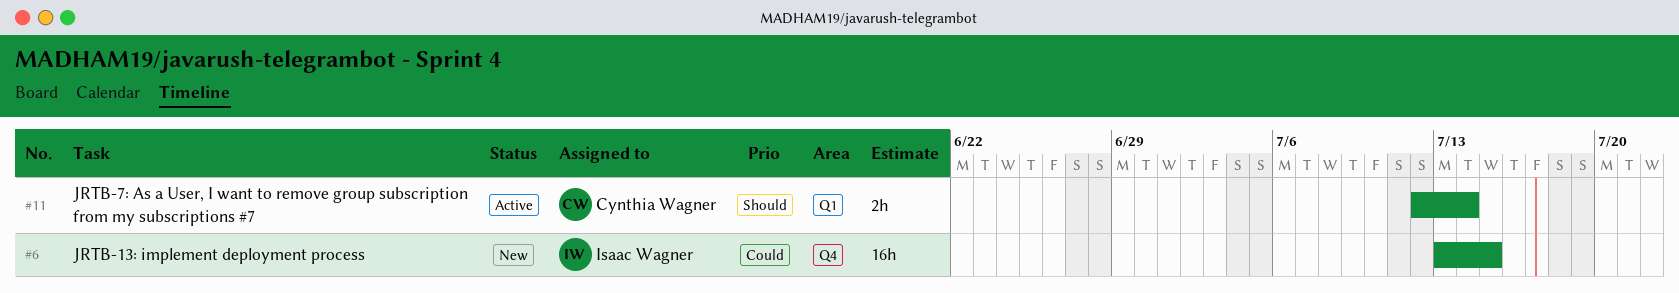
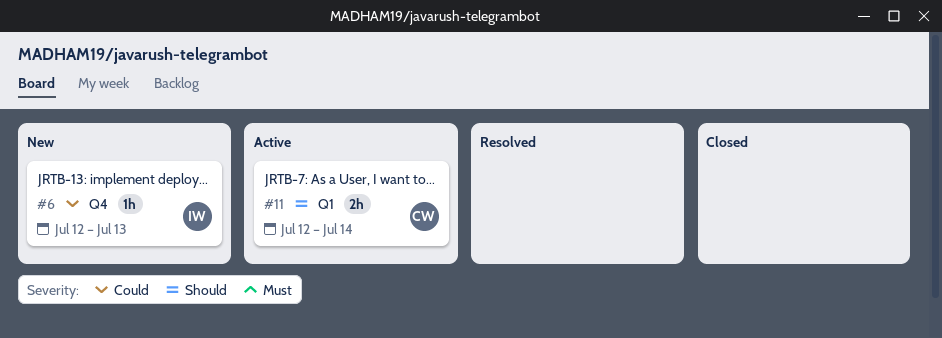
#6, estimate: 16h -> 1h
#6, start: Jul 13 -> Jul 12
#6, due: Jul 15 -> Jul 13

